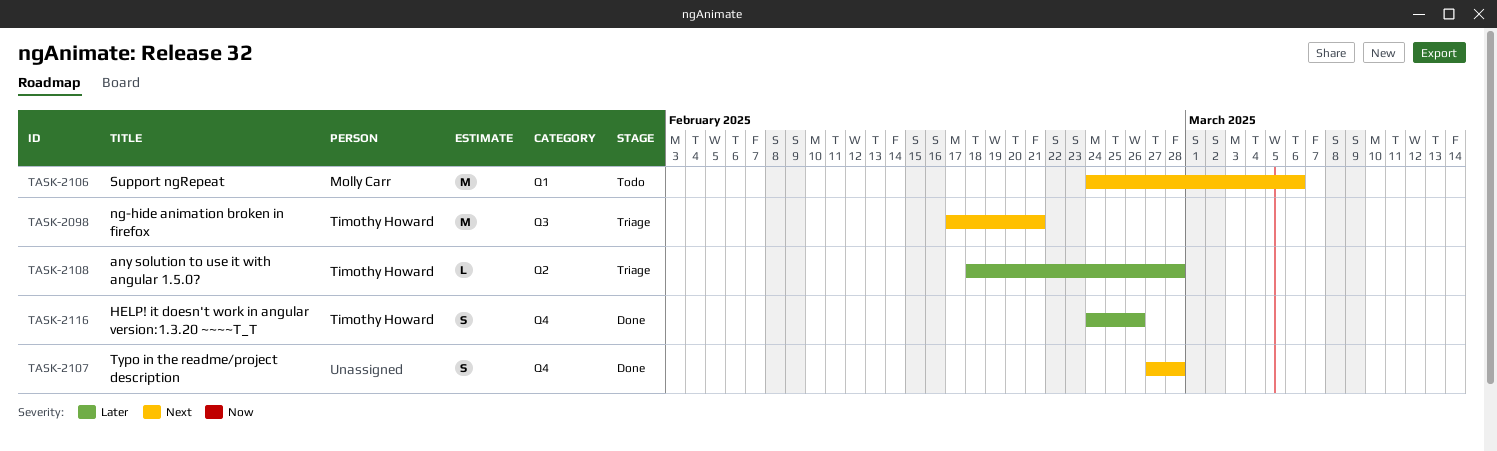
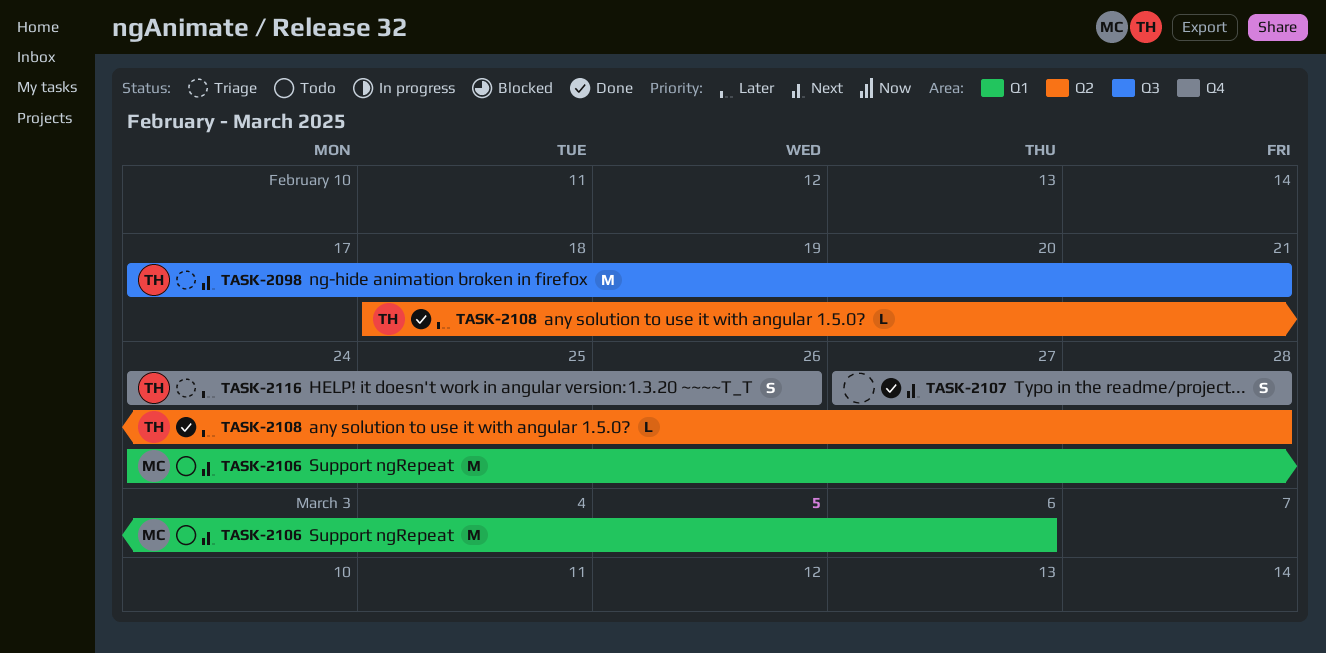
TASK-2108, status: Triage -> Done
TASK-2116, status: Done -> Triage

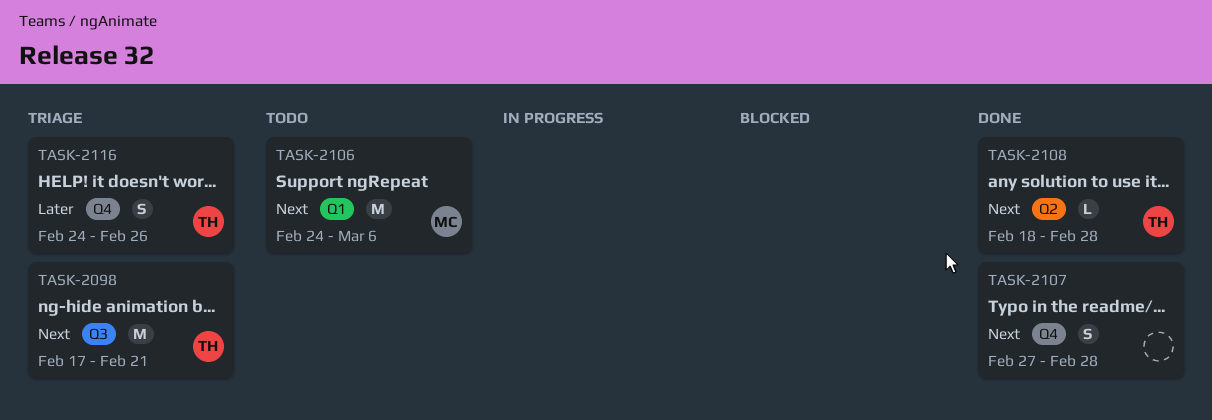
TASK-2108, priority: Later -> Next

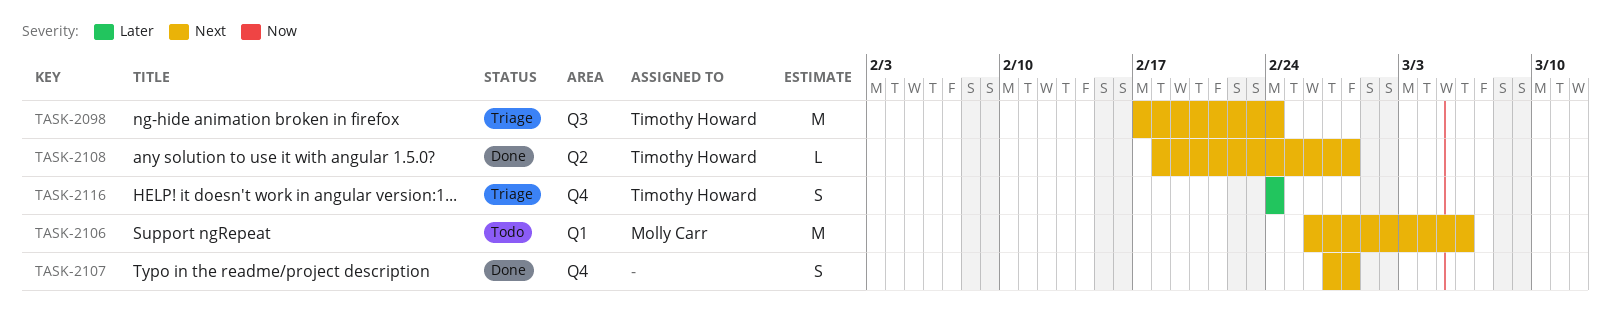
TASK-2098, due: Feb 21 -> Feb 24
TASK-2106, start: Feb 24 -> Feb 26
TASK-2116, due: Feb 26 -> Feb 24

